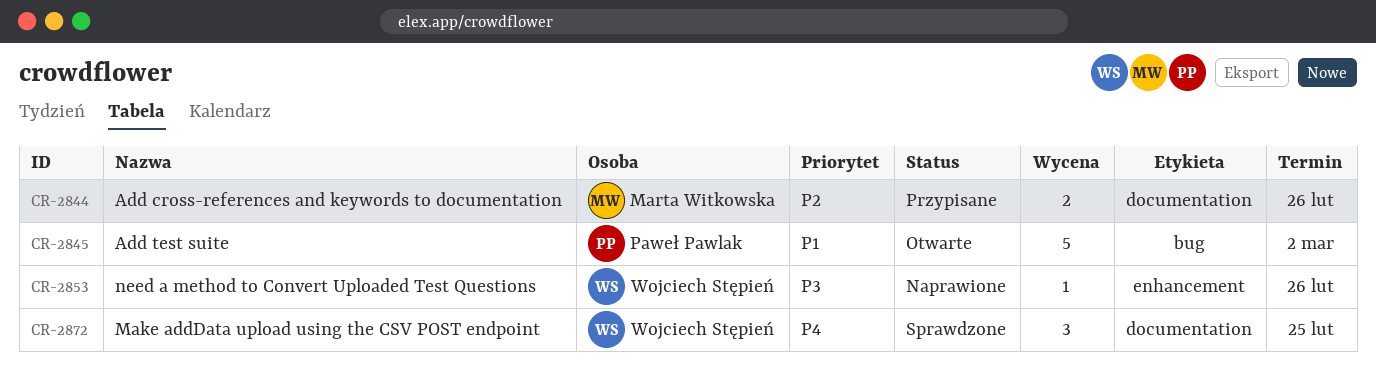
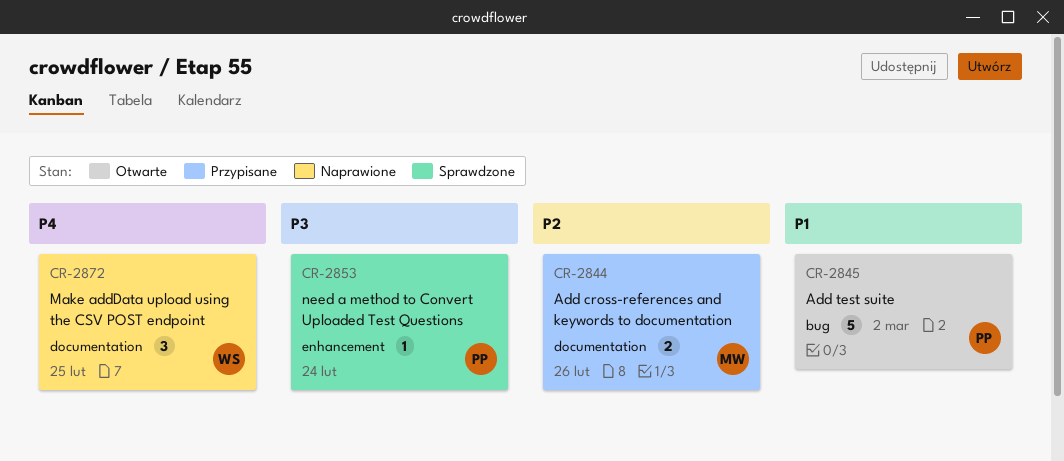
CR-2853, status: Naprawione -> Sprawdzone
CR-2853, owner: Wojciech Stępień -> Paweł Pawlak
CR-2853, due: Feb 26 -> Feb 24
CR-2872, status: Sprawdzone -> Naprawione

